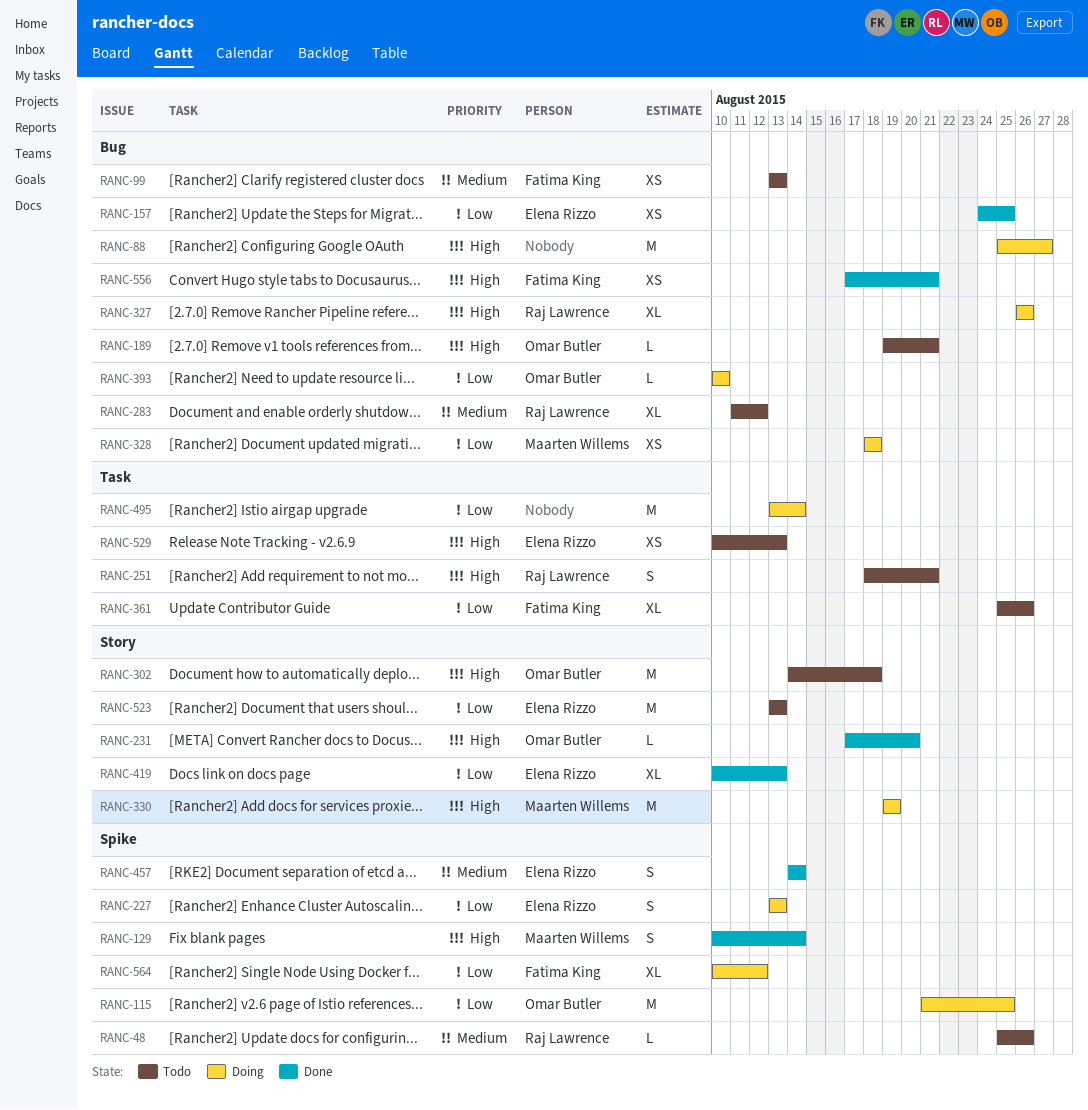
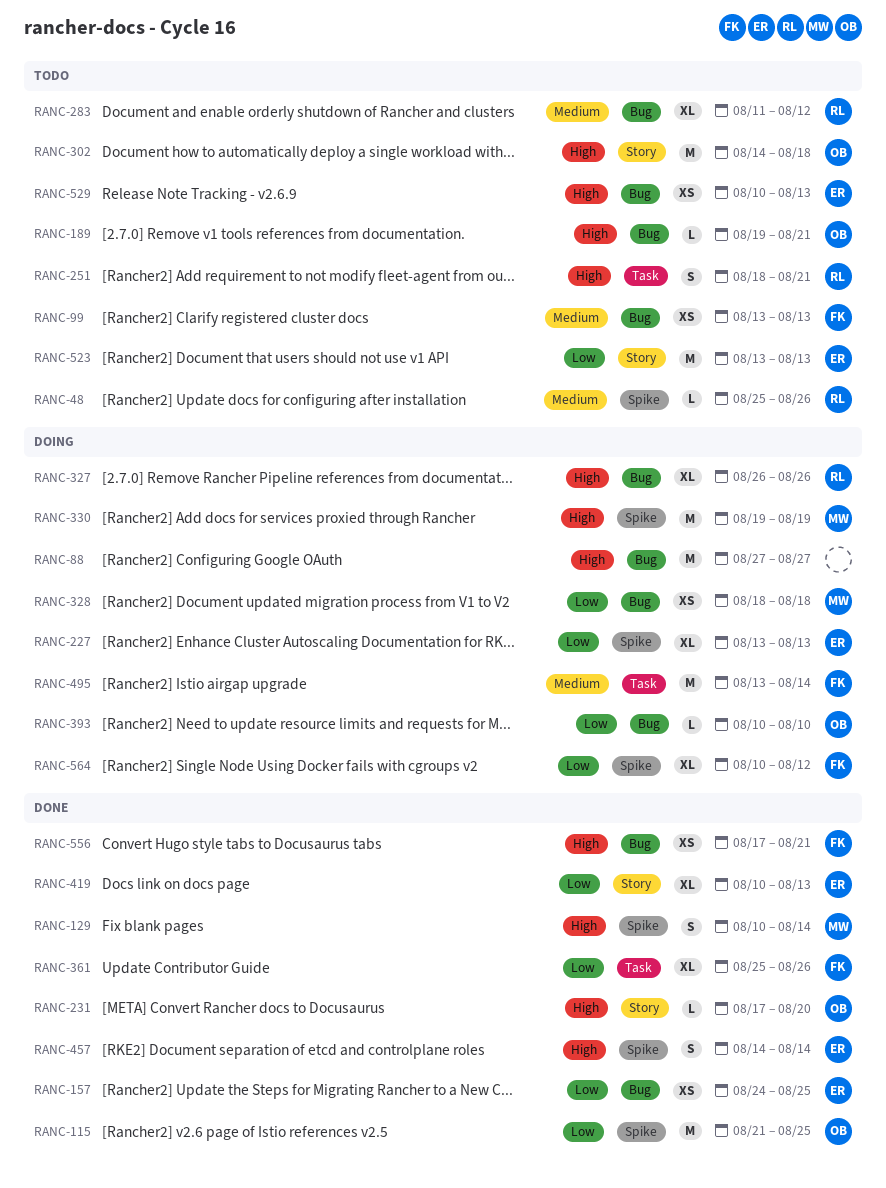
RANC-88, start: Aug 25 -> Aug 27
RANC-115, status: Doing -> Done
RANC-227, estimate: S -> XL
RANC-330, label: Story -> Spike
RANC-361, status: Todo -> Done
RANC-457, priority: Medium -> High
RANC-495, owner: none -> Fatima King
RANC-495, priority: Low -> Medium
RANC-529, label: Task -> Bug

